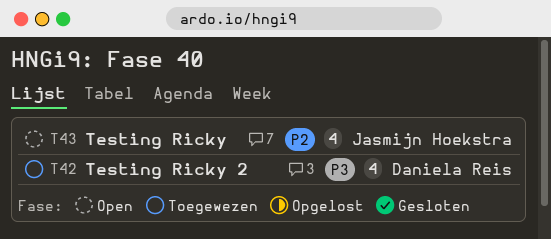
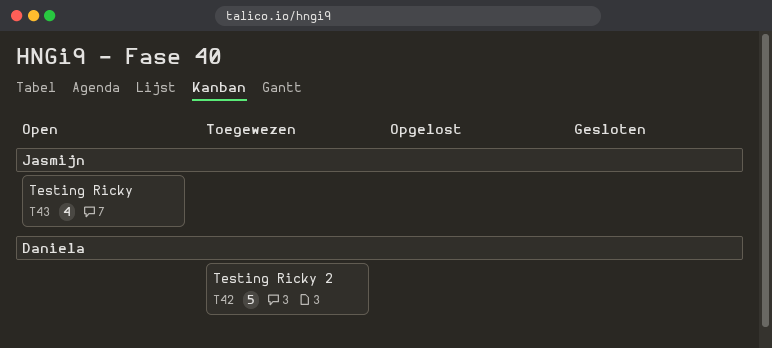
T42, estimate: 4 -> 5

